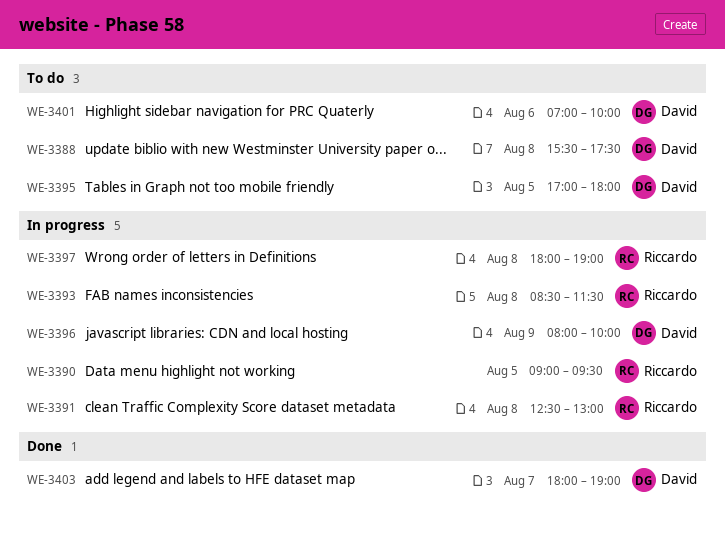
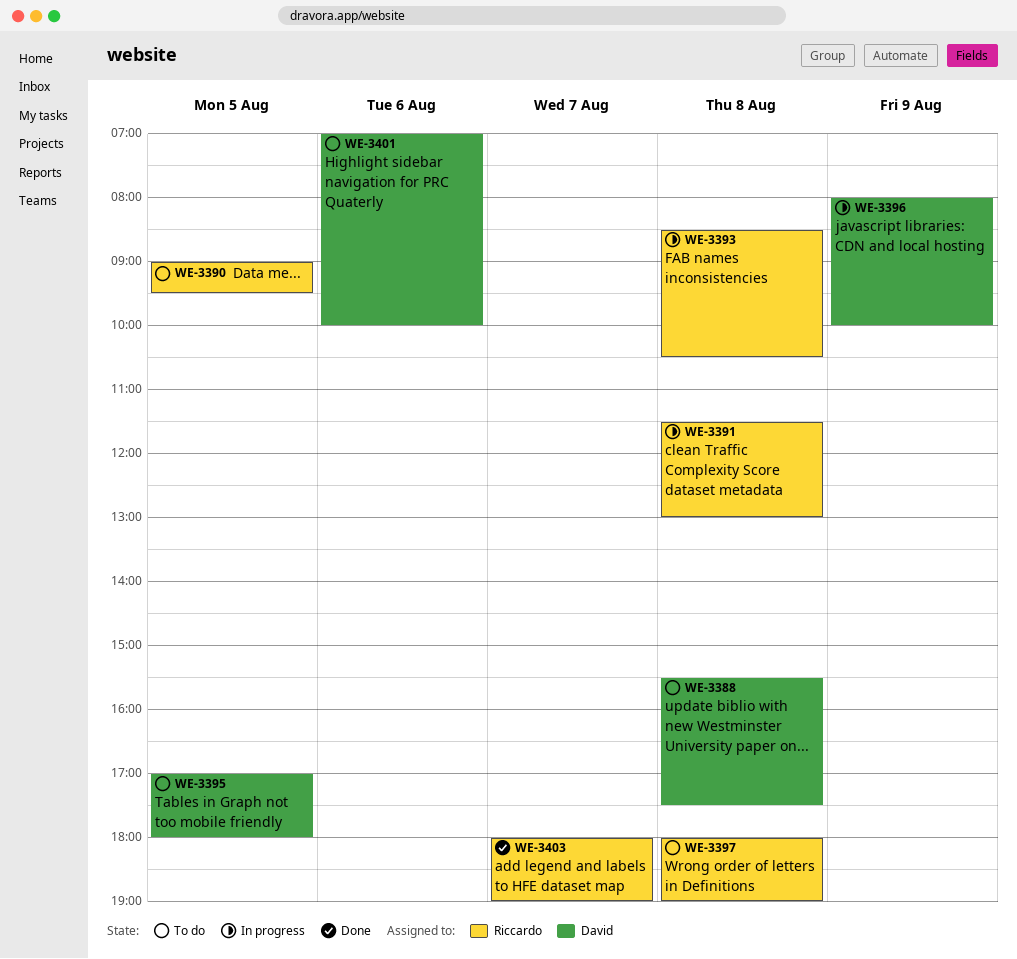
WE-3390, status: In progress -> To do
WE-3391, begins: 12:30 -> 11:30
WE-3393, ends: 11:30 -> 10:30
WE-3397, status: In progress -> To do
WE-3403, owner: David -> Riccardo

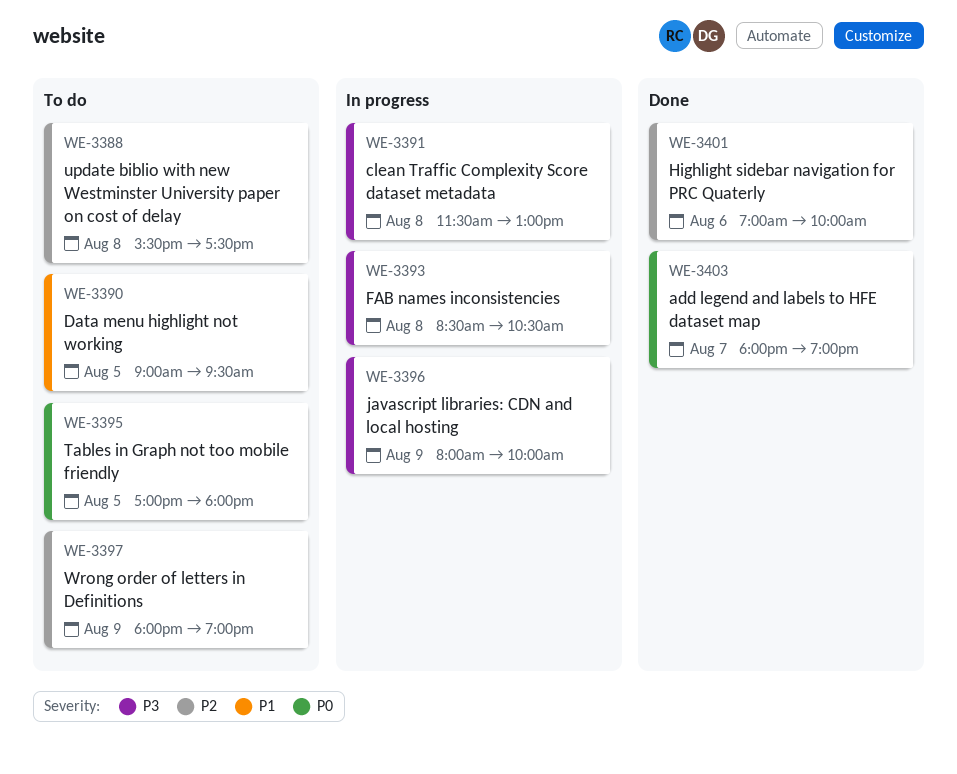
WE-3397, day: Aug 8 -> Aug 9
WE-3401, status: To do -> Done

